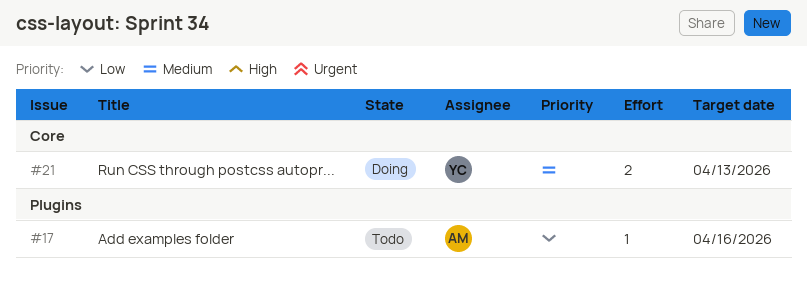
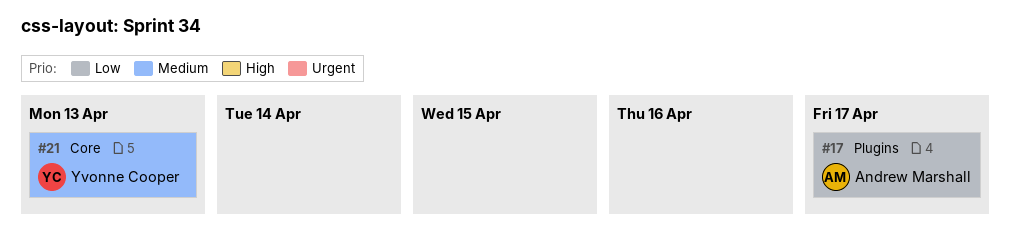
#17, due: Apr 16 -> Apr 17

